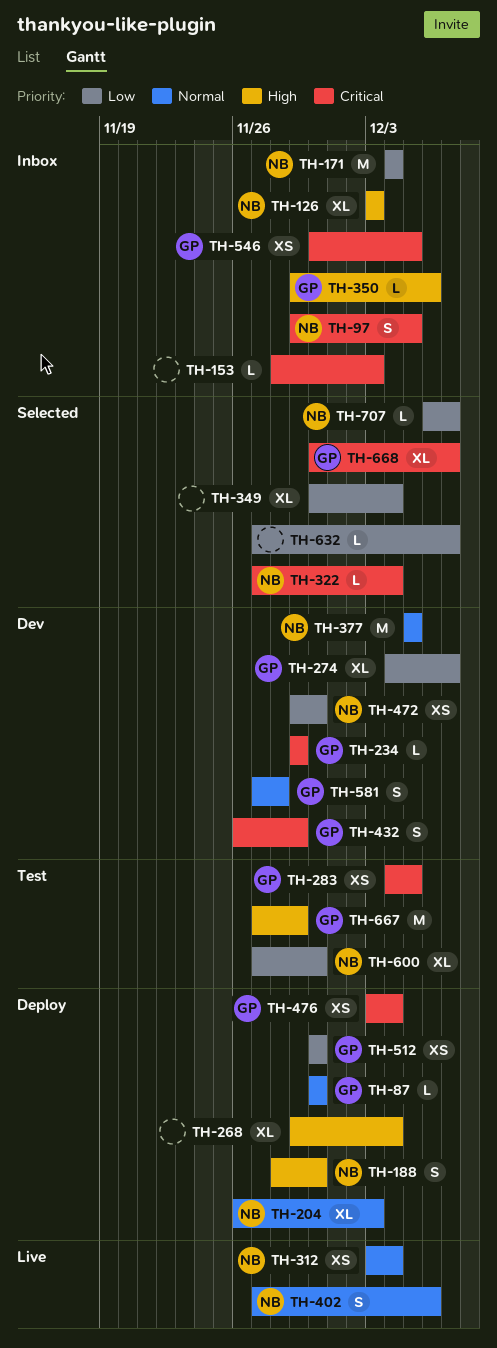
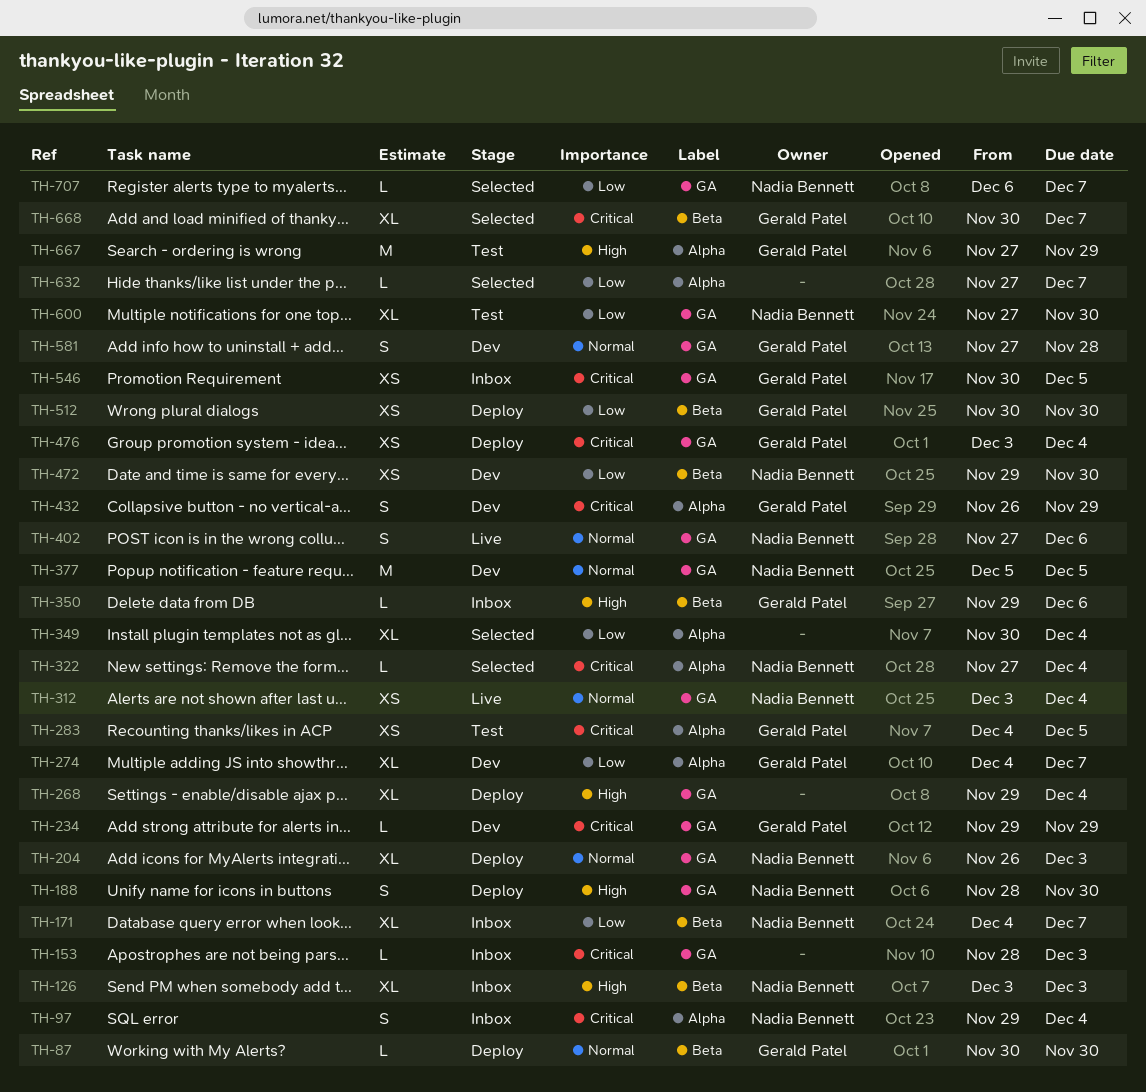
TH-97, due: Dec 5 -> Dec 4
TH-171, estimate: M -> XL
TH-171, due: Dec 4 -> Dec 7

